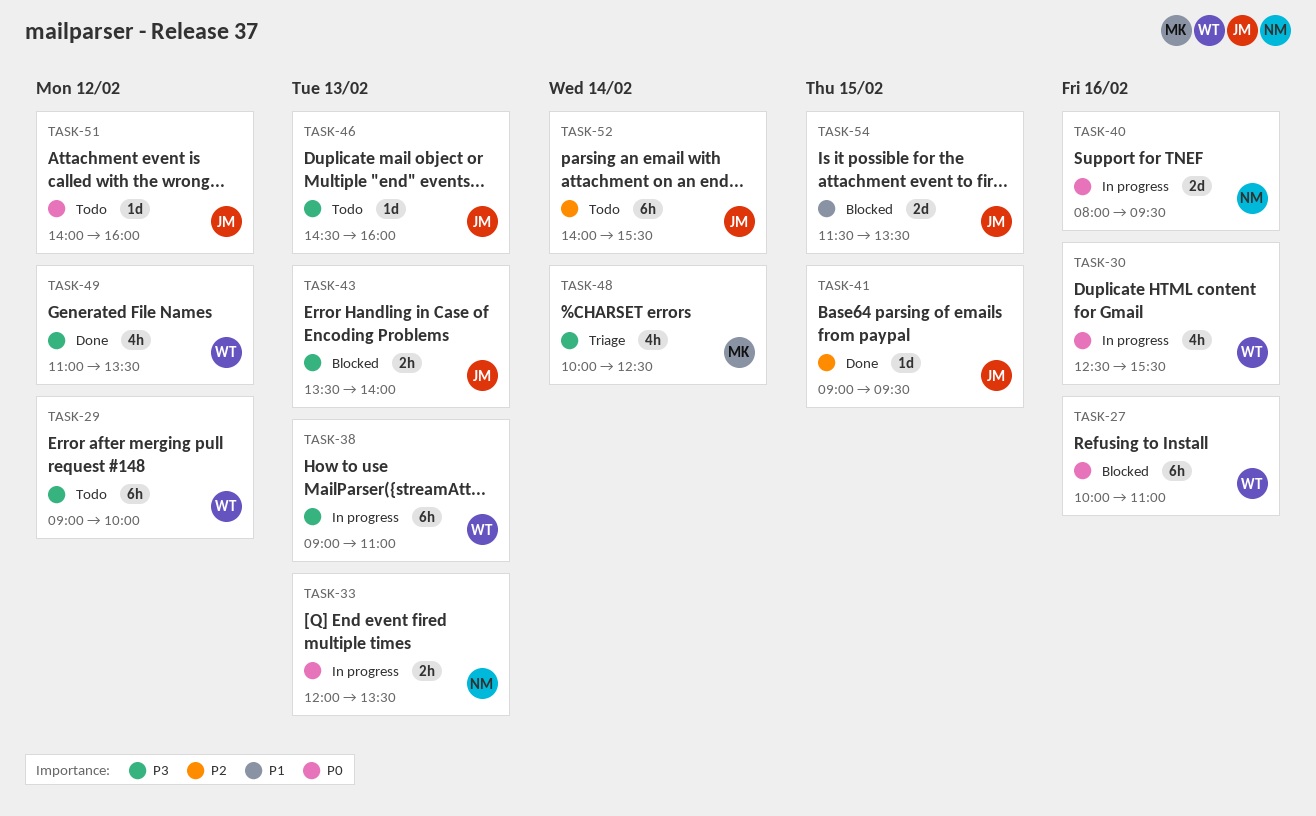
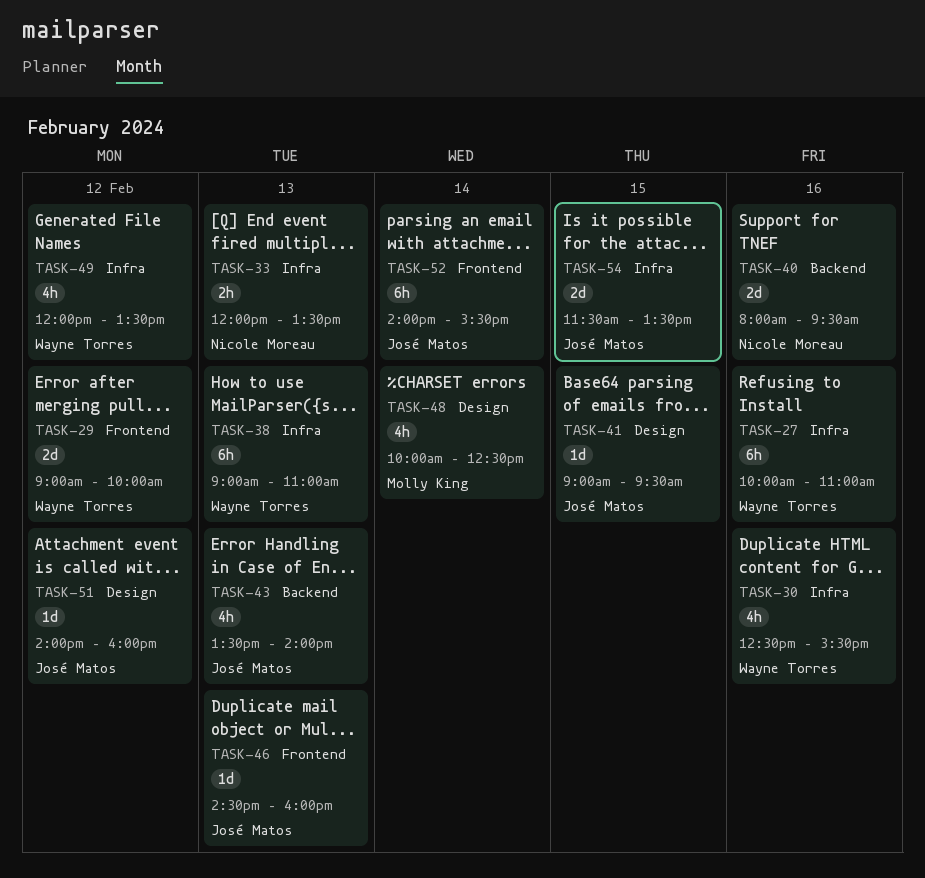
TASK-29, estimate: 6h -> 2d
TASK-43, estimate: 2h -> 4h
TASK-49, begins: 11:00 -> 12:00

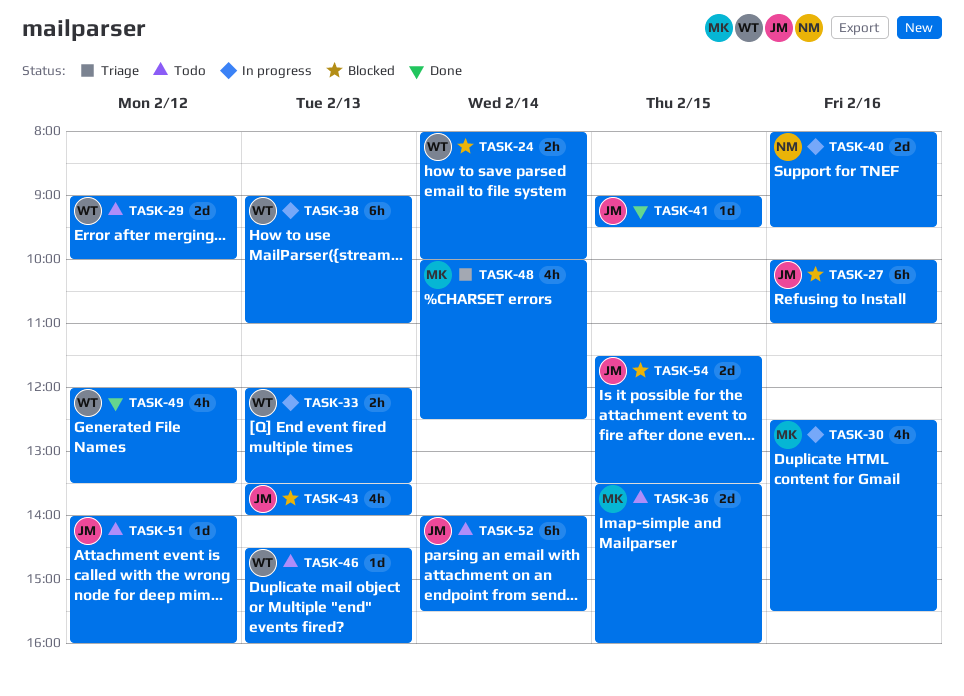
TASK-24: none -> present
TASK-27, owner: Wayne Torres -> José Matos
TASK-30, owner: Wayne Torres -> Molly King
TASK-33, owner: Nicole Moreau -> Wayne Torres
TASK-36: none -> present
TASK-46, owner: José Matos -> Wayne Torres

